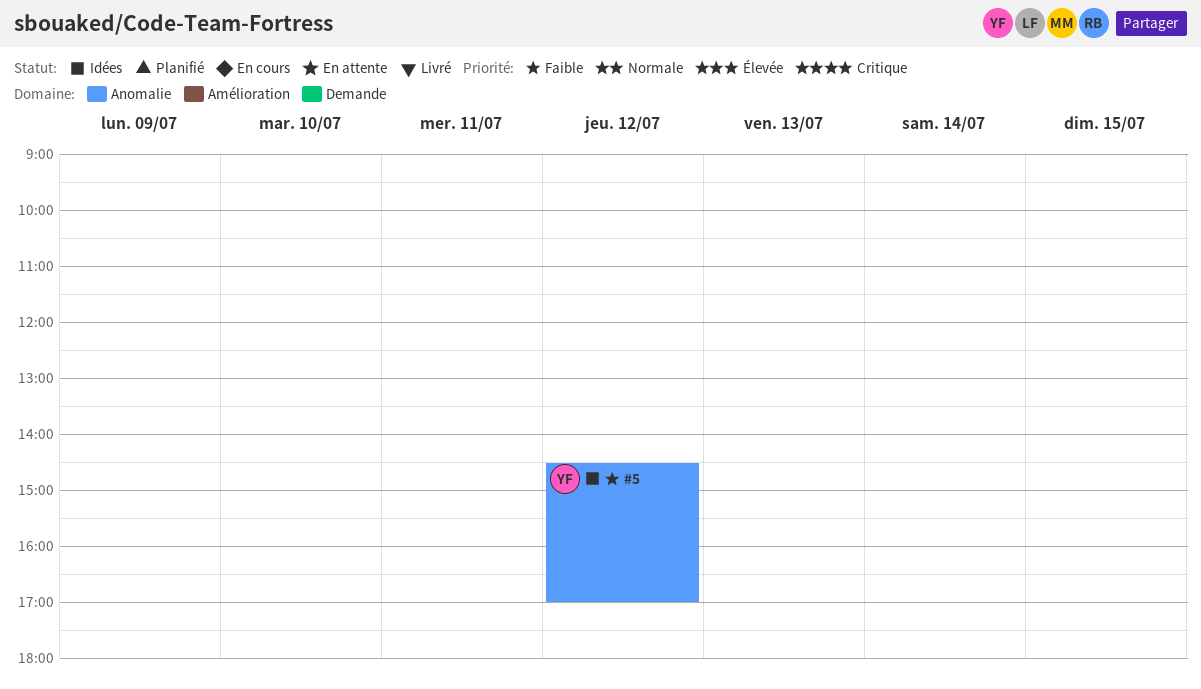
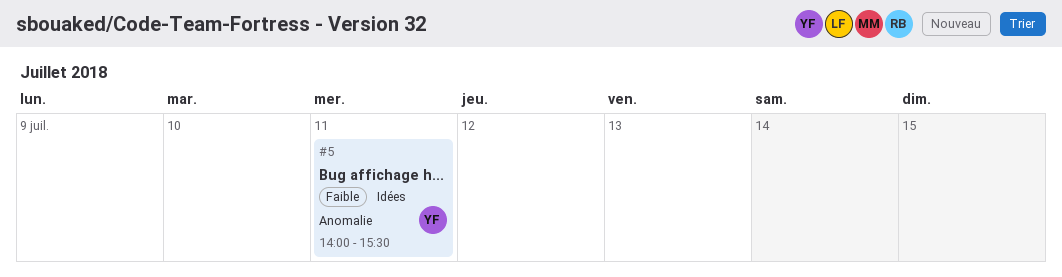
#5, day: Jul 12 -> Jul 11
#5, begins: 14:30 -> 14:00
#5, ends: 17:00 -> 15:30

